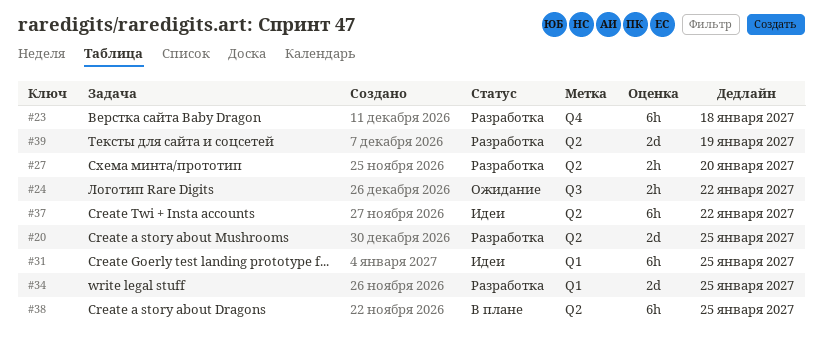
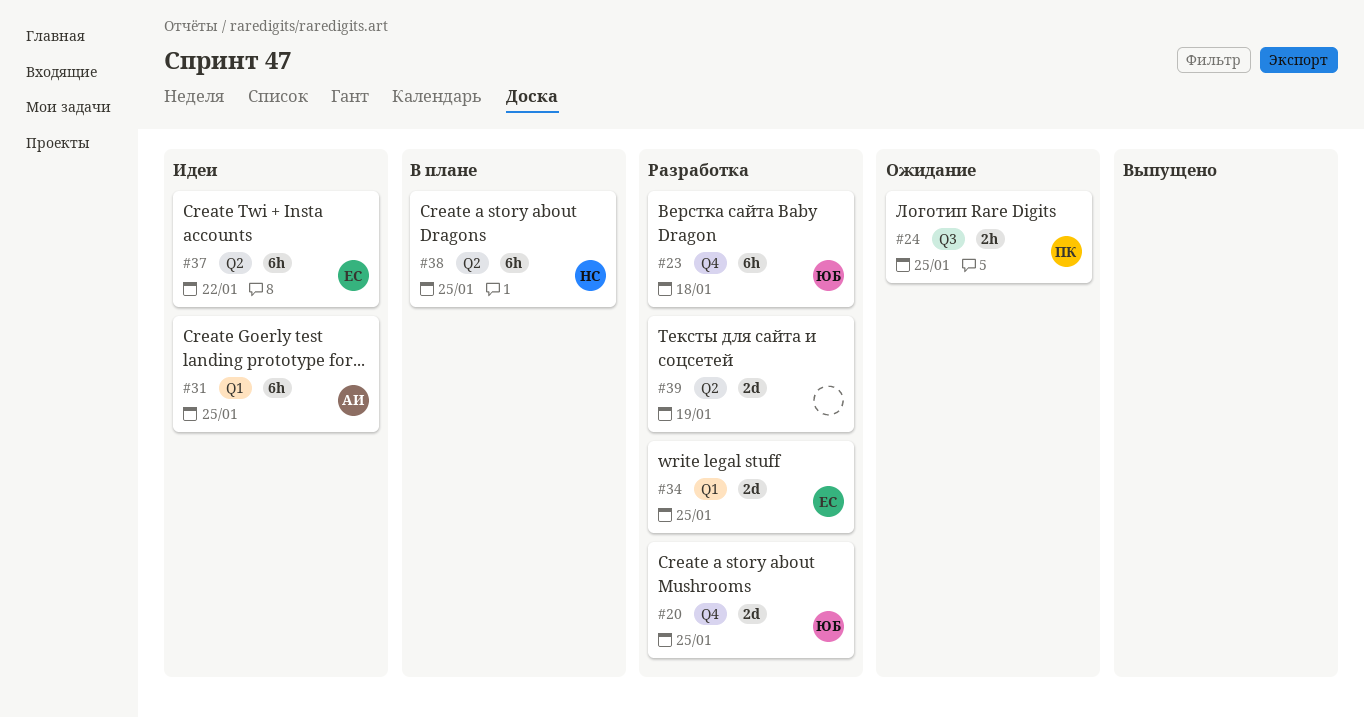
#20, label: Q2 -> Q4
#24, due: Jan 22 -> Jan 25
#27: present -> none

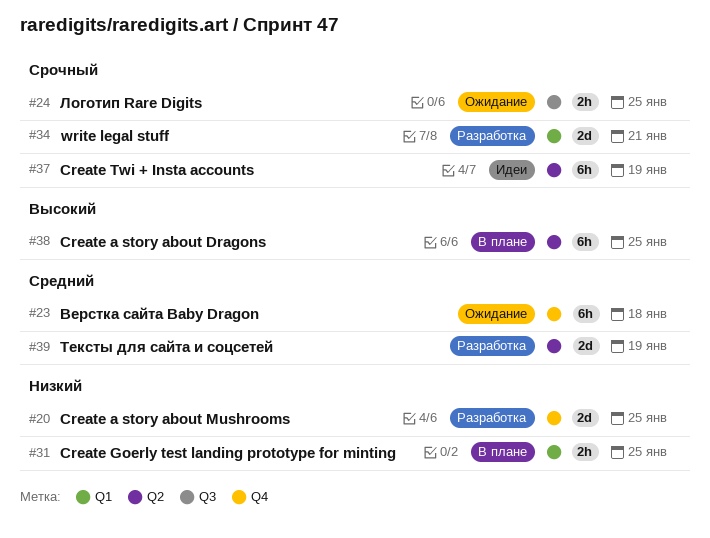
#23, status: Разработка -> Ожидание
#31, status: Идеи -> В плане
#31, estimate: 6h -> 2h
#34, due: Jan 25 -> Jan 21
#37, due: Jan 22 -> Jan 19

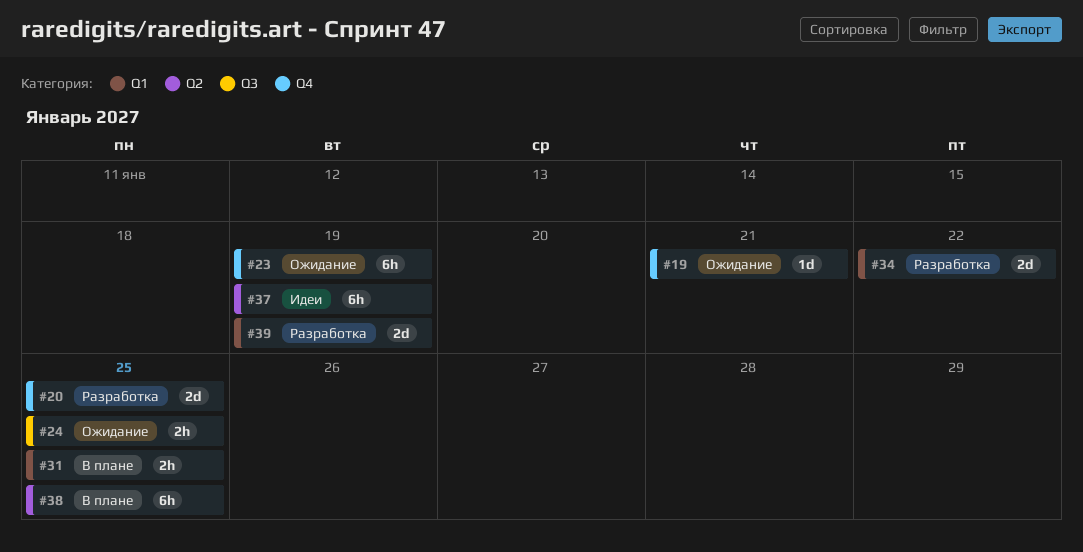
#19: none -> present
#23, due: Jan 18 -> Jan 19
#34, due: Jan 21 -> Jan 22
#39, label: Q2 -> Q1

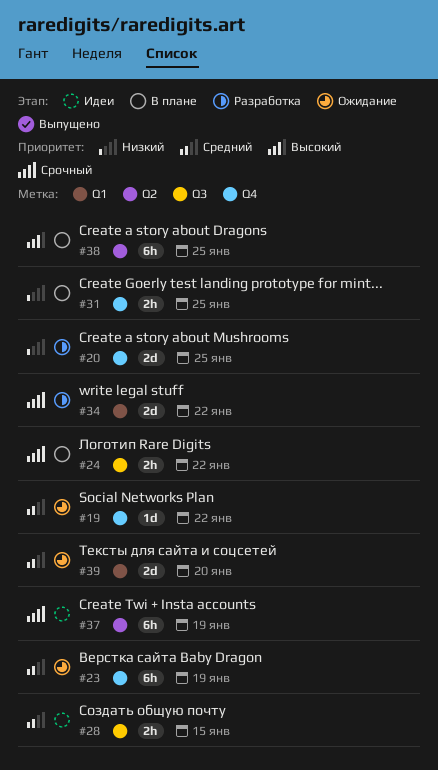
#19, due: Jan 21 -> Jan 22
#24, status: Ожидание -> В плане
#24, due: Jan 25 -> Jan 22
#28: none -> present
#31, label: Q1 -> Q4
#39, status: Разработка -> Ожидание
#39, due: Jan 19 -> Jan 20

